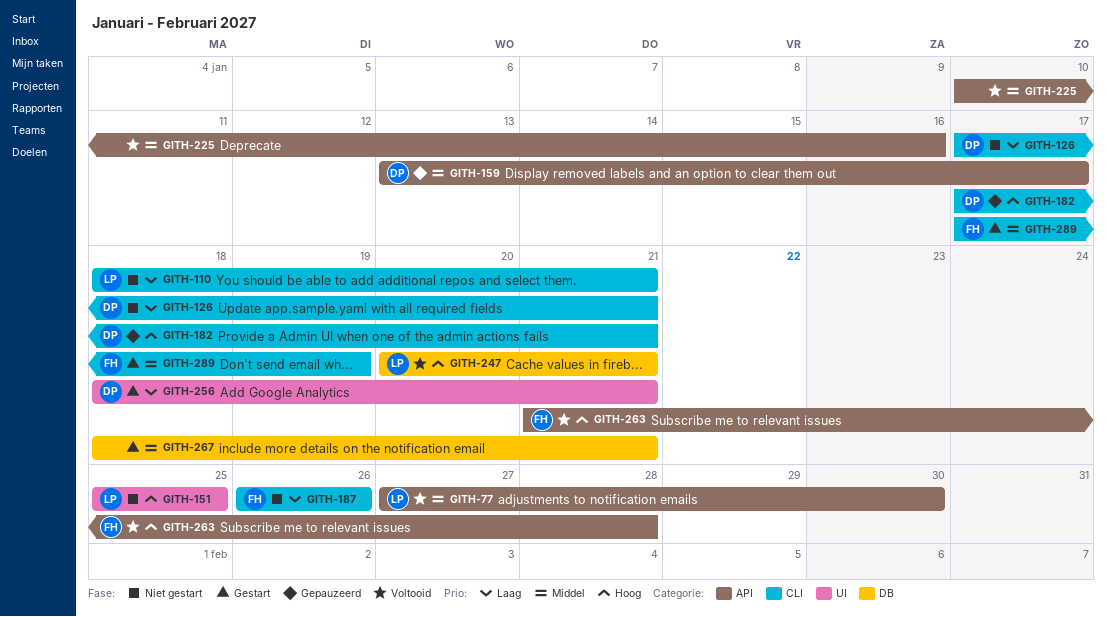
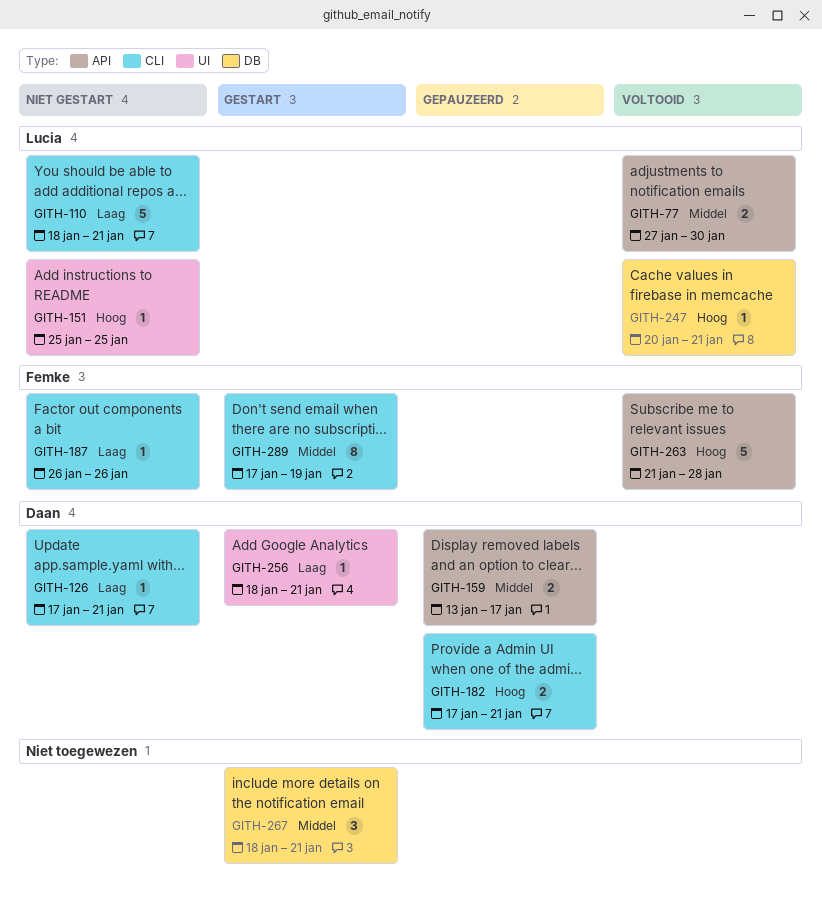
GITH-225: present -> none

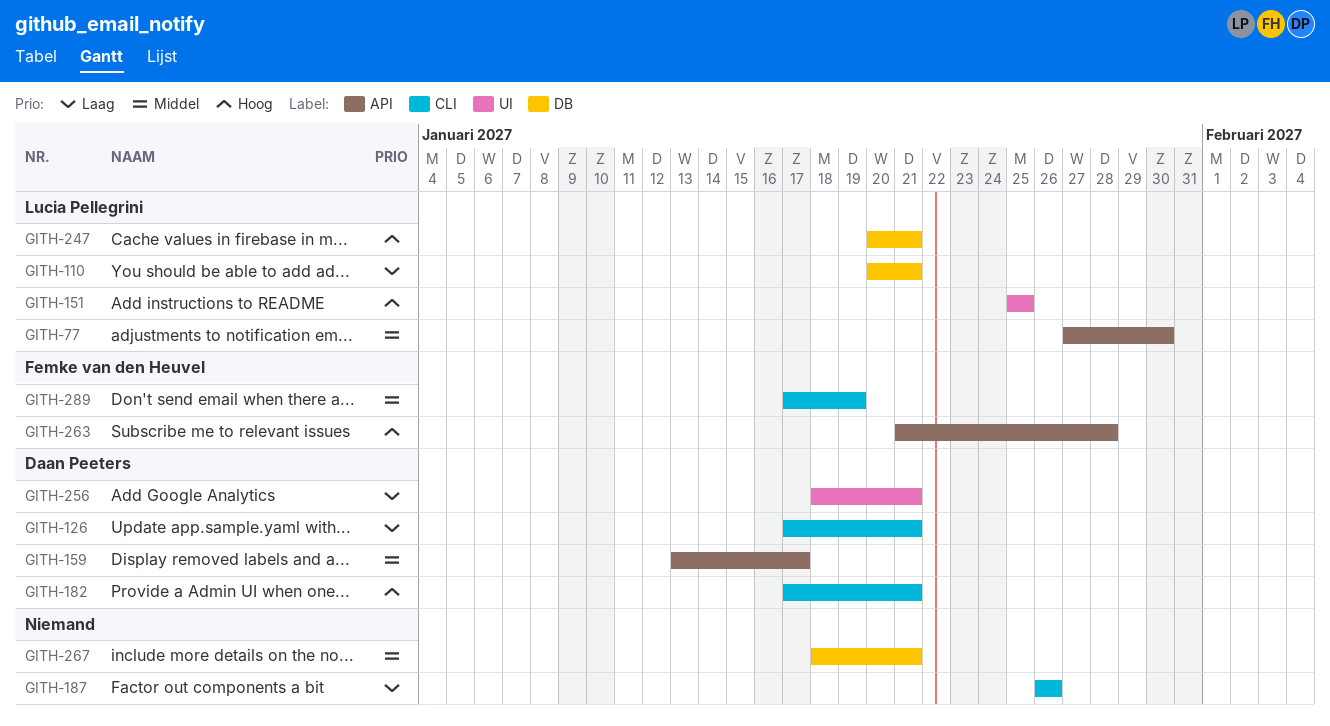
GITH-110, label: CLI -> DB
GITH-110, start: Jan 18 -> Jan 20
GITH-187, owner: Femke van den Heuvel -> none

